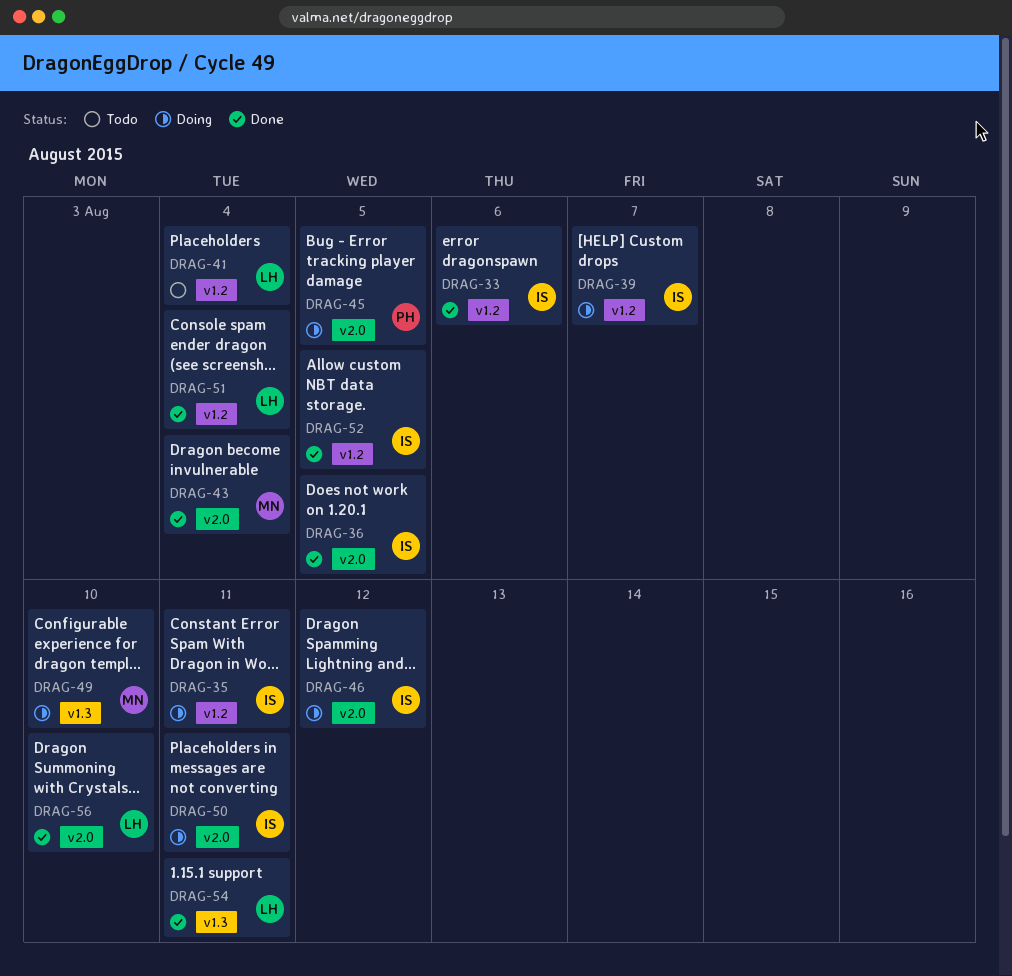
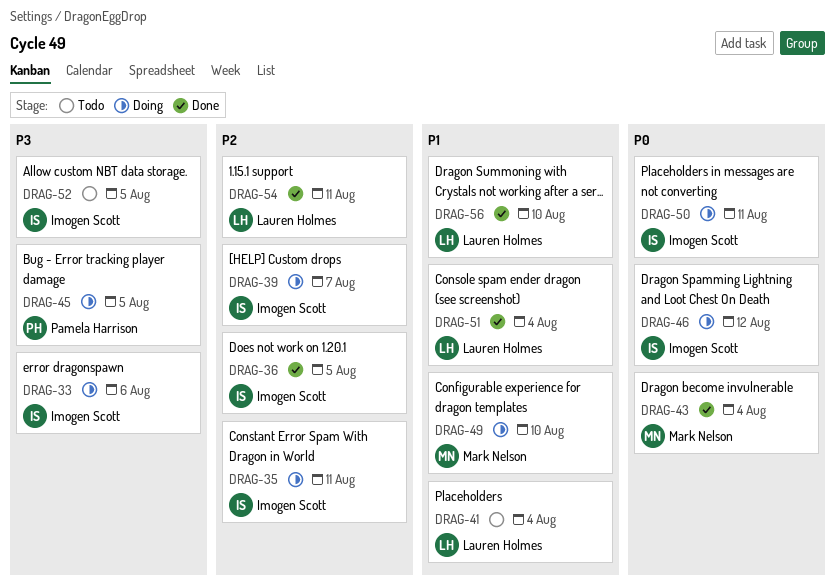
DRAG-33, status: Done -> Doing
DRAG-52, status: Done -> Todo

